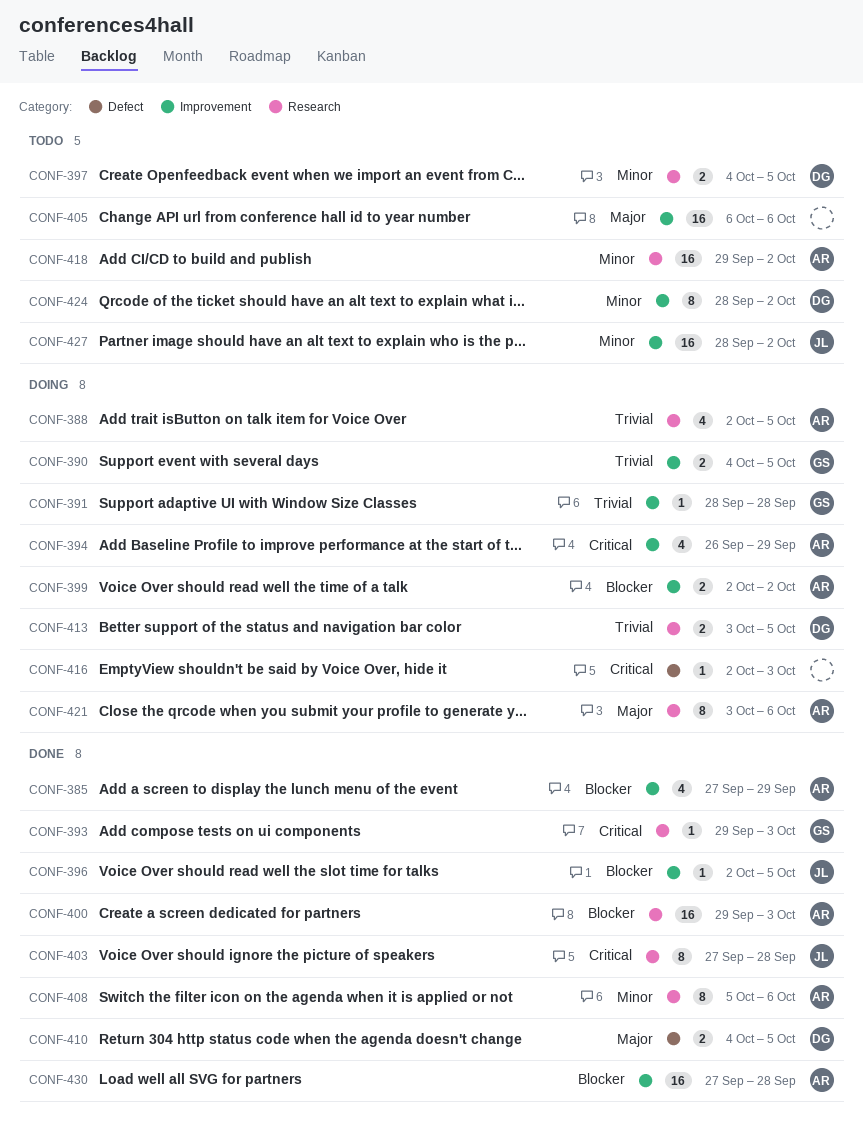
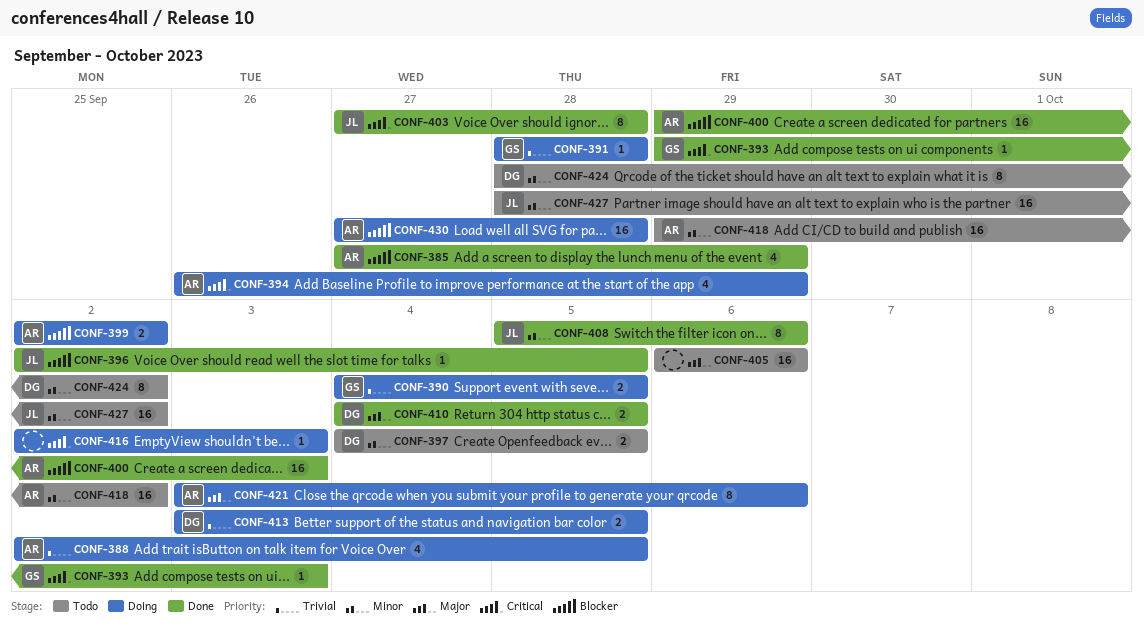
CONF-408, owner: AR -> JL
CONF-430, status: Done -> Doing

